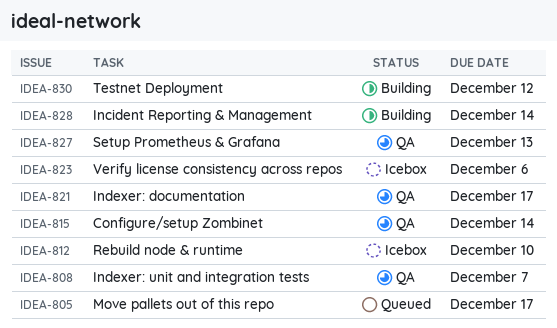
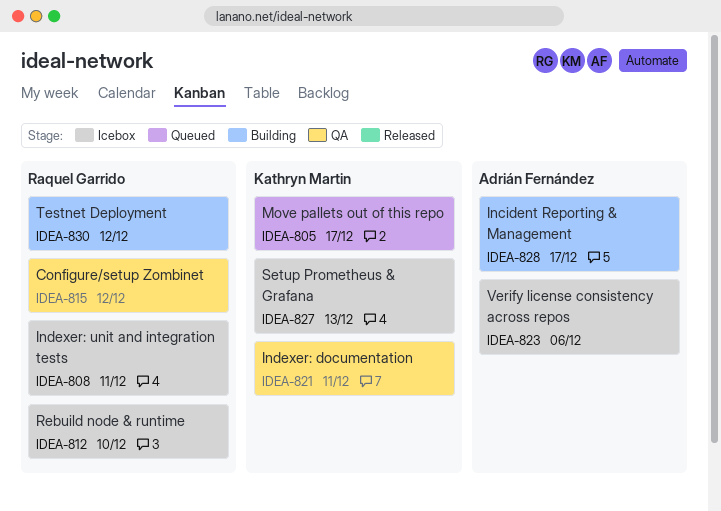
IDEA-808, status: QA -> Icebox
IDEA-808, due: Dec 7 -> Dec 11
IDEA-815, due: Dec 14 -> Dec 12
IDEA-821, due: Dec 17 -> Dec 11
IDEA-827, status: QA -> Icebox
IDEA-828, due: Dec 14 -> Dec 17

